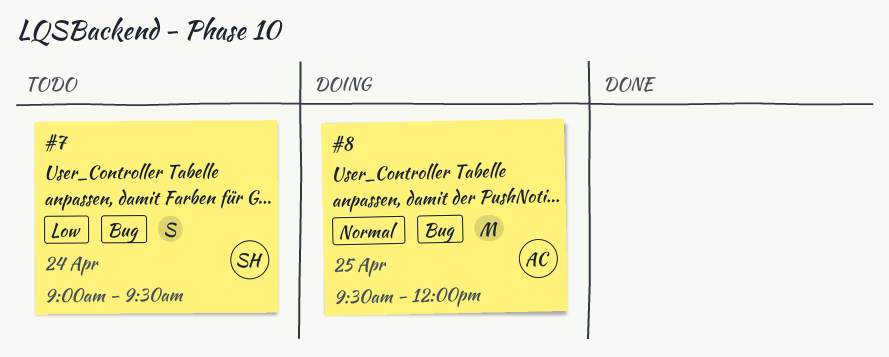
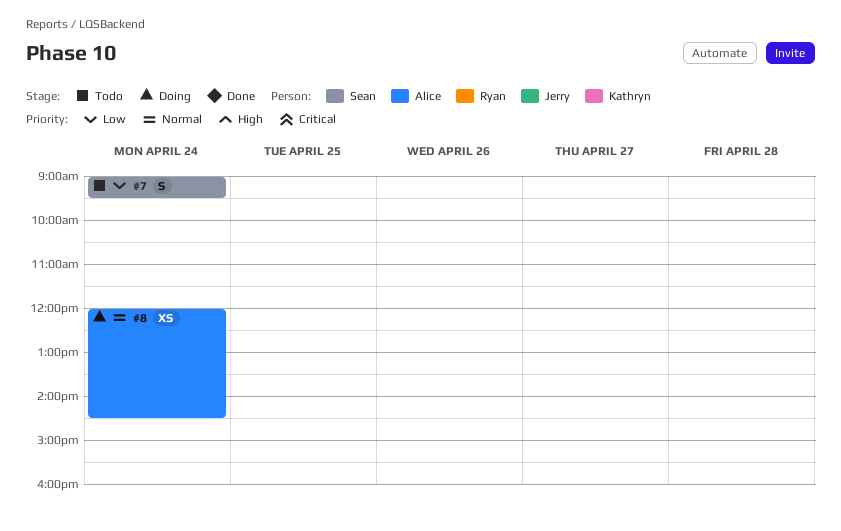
#8, estimate: M -> XS
#8, day: Apr 25 -> Apr 24
#8, begins: 09:30 -> 12:00
#8, ends: 12:00 -> 14:30

